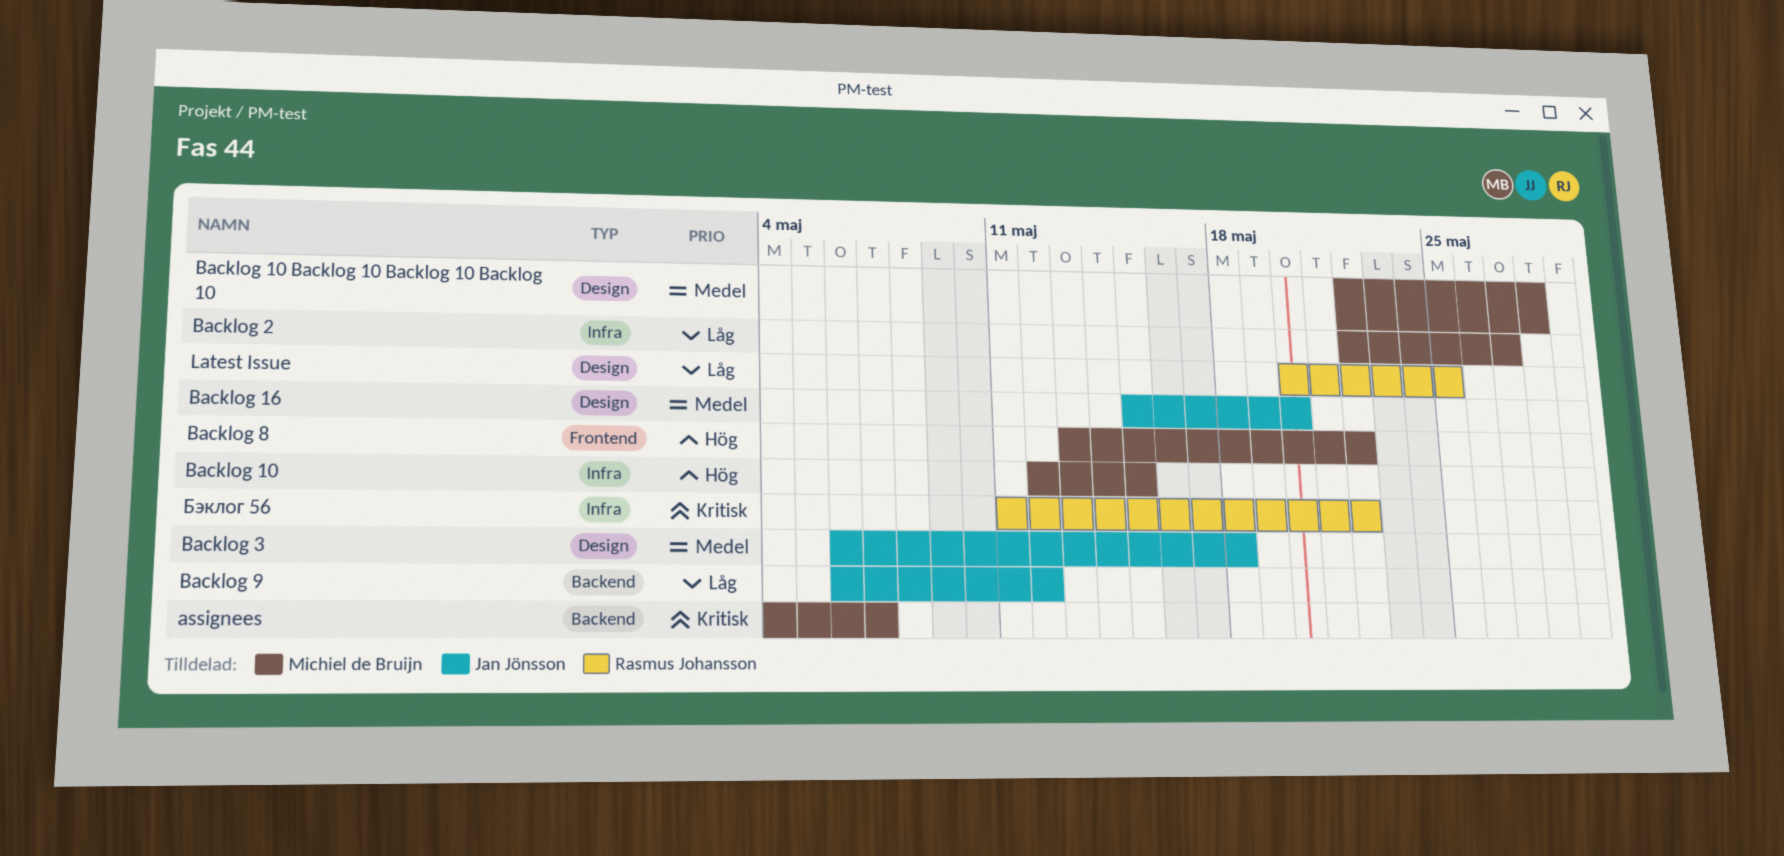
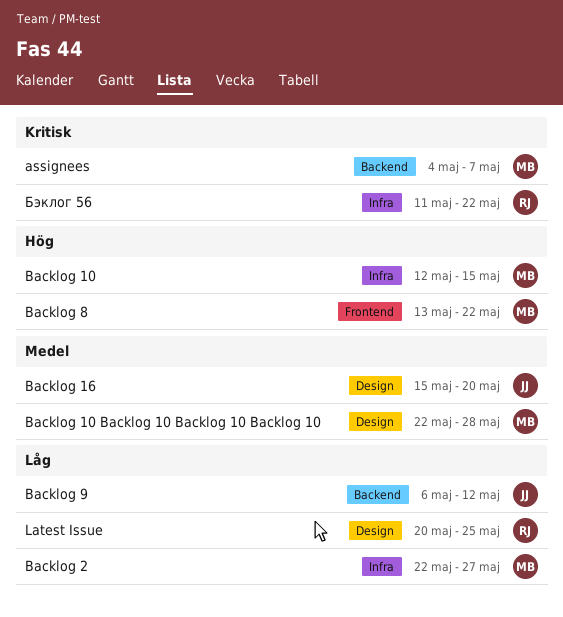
Backlog 3: present -> none

